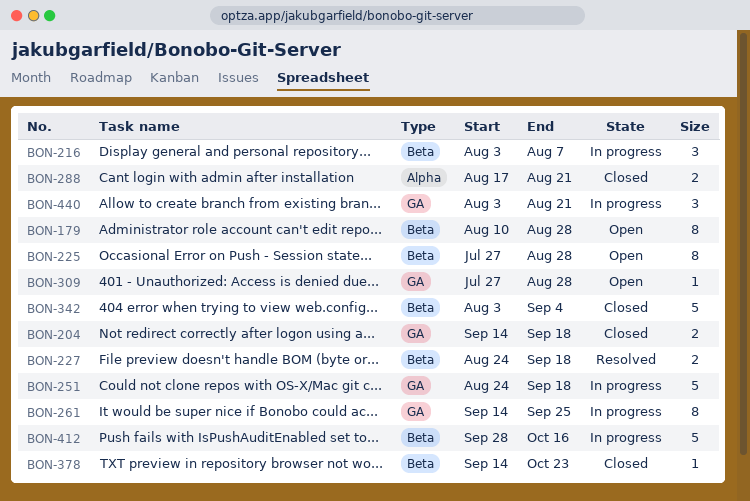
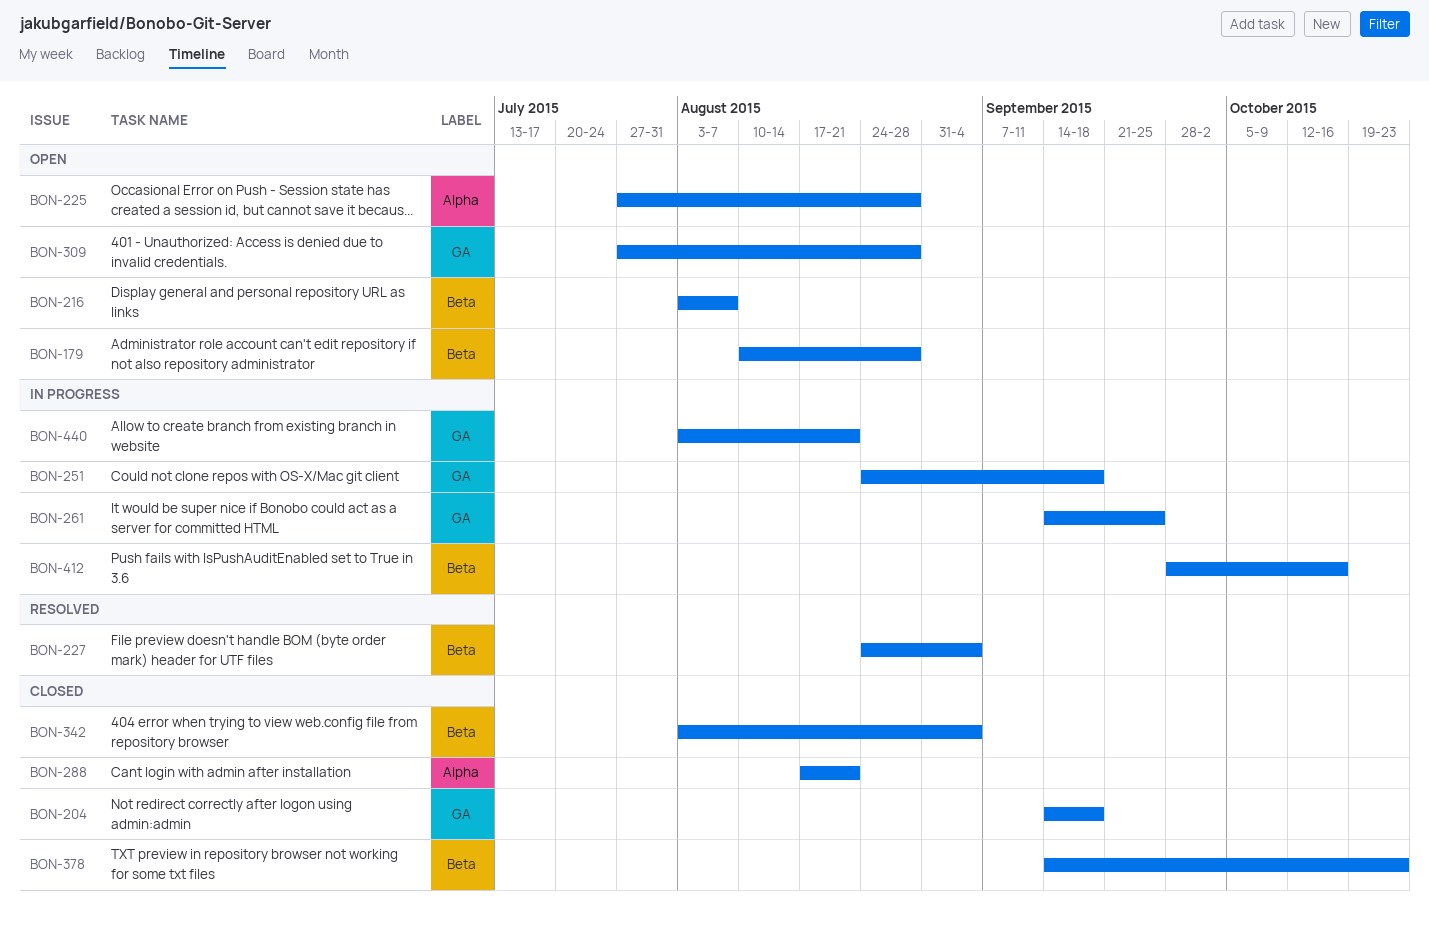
BON-216, status: In progress -> Open
BON-225, label: Beta -> Alpha
BON-227, due: Sep 18 -> Sep 4

